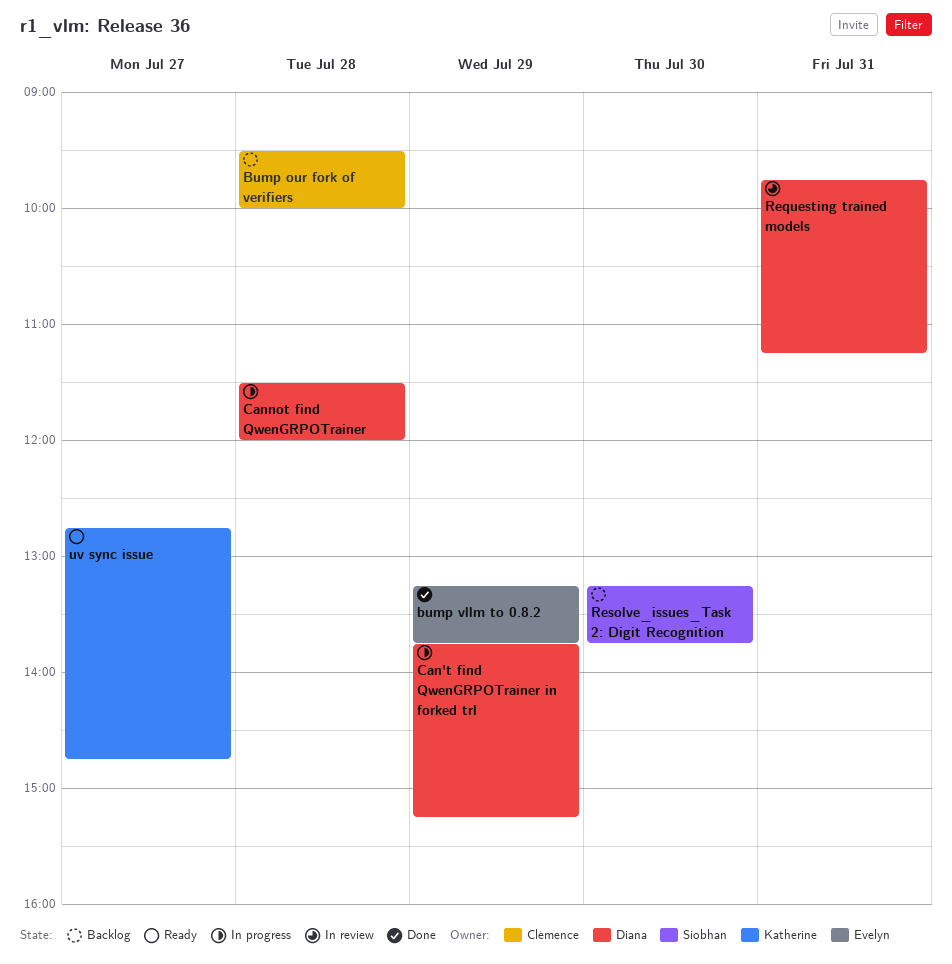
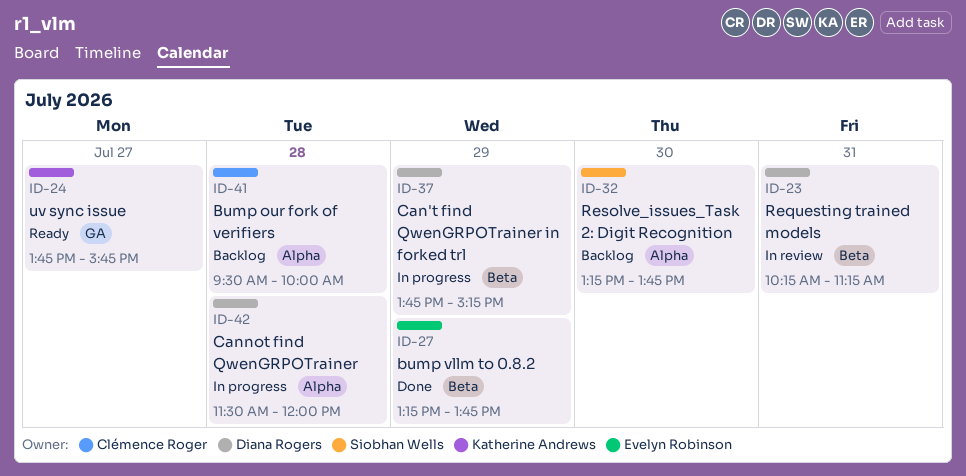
Requesting trained models, begins: 09:45 -> 10:15
uv sync issue, begins: 12:45 -> 13:45
uv sync issue, ends: 14:45 -> 15:45

